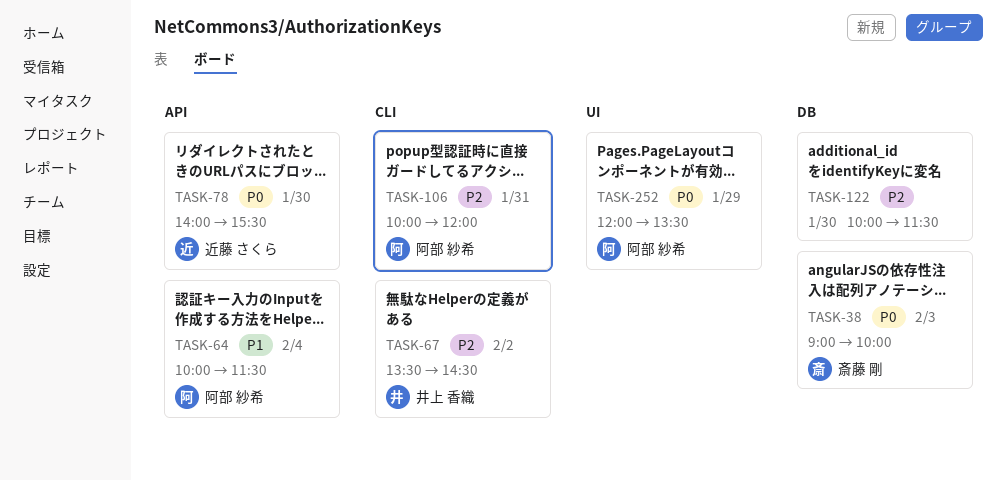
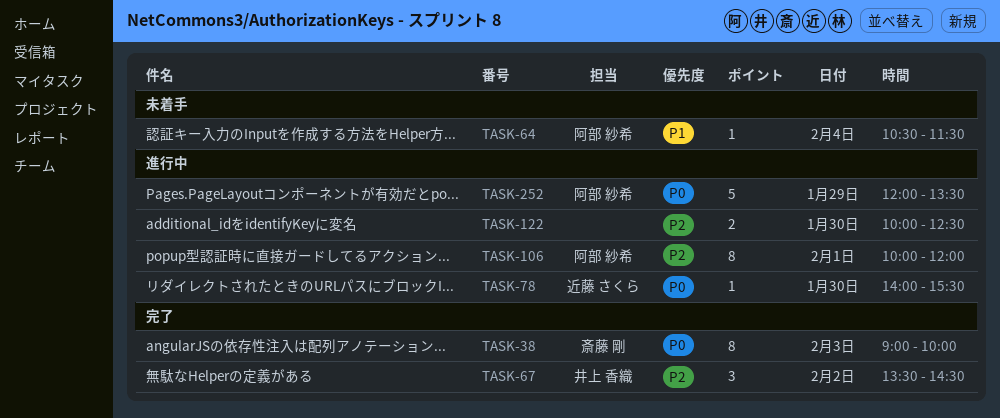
TASK-64, begins: 10:00 -> 10:30
TASK-106, day: Jan 31 -> Feb 1
TASK-122, ends: 11:30 -> 12:30

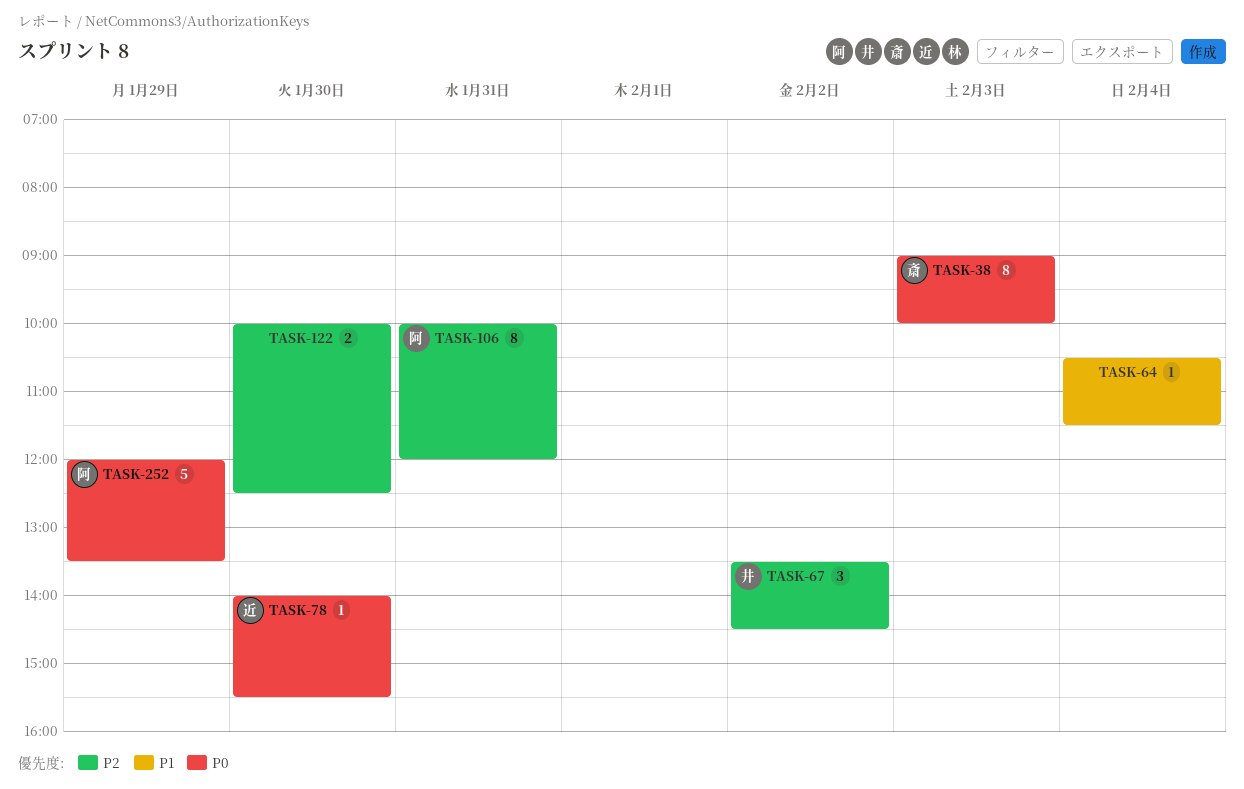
TASK-64, owner: 阿部 紗希 -> none
TASK-106, day: Feb 1 -> Jan 31

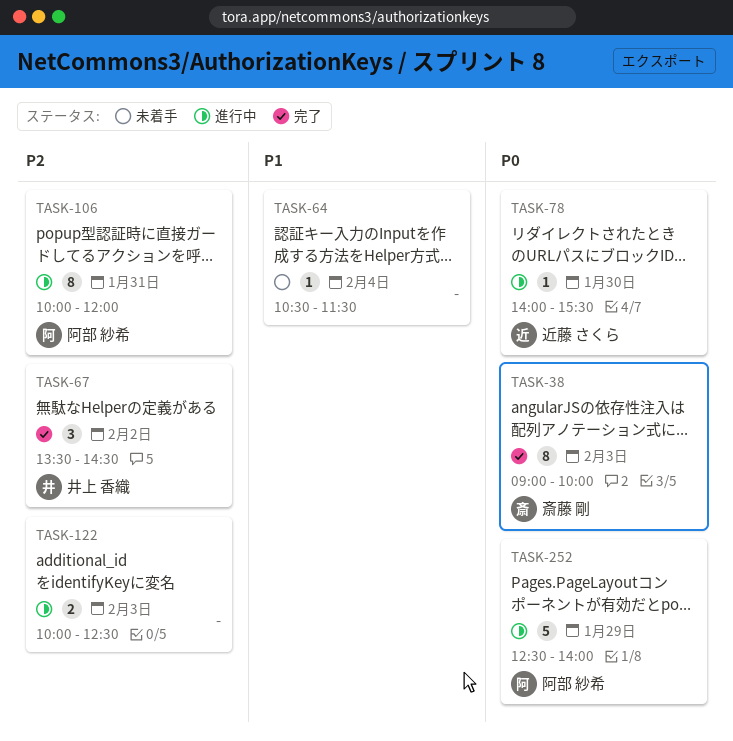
TASK-122, day: Jan 30 -> Feb 3
TASK-252, begins: 12:00 -> 12:30
TASK-252, ends: 13:30 -> 14:00

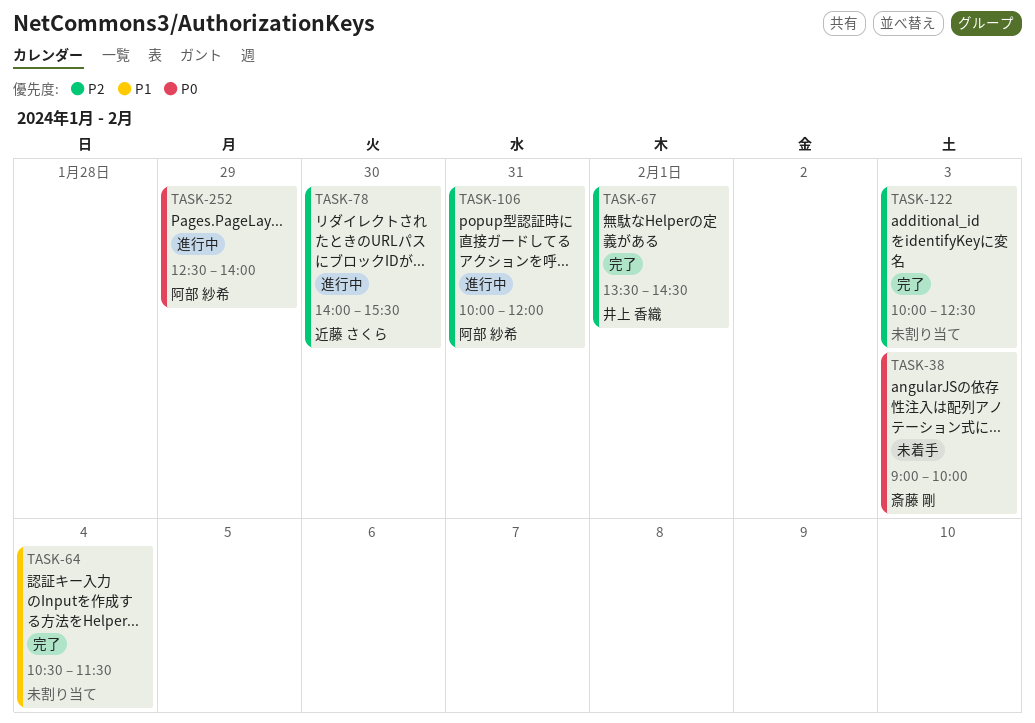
TASK-38, status: 完了 -> 未着手
TASK-64, status: 未着手 -> 完了
TASK-67, day: Feb 2 -> Feb 1
TASK-78, priority: P0 -> P2
TASK-122, status: 進行中 -> 完了

